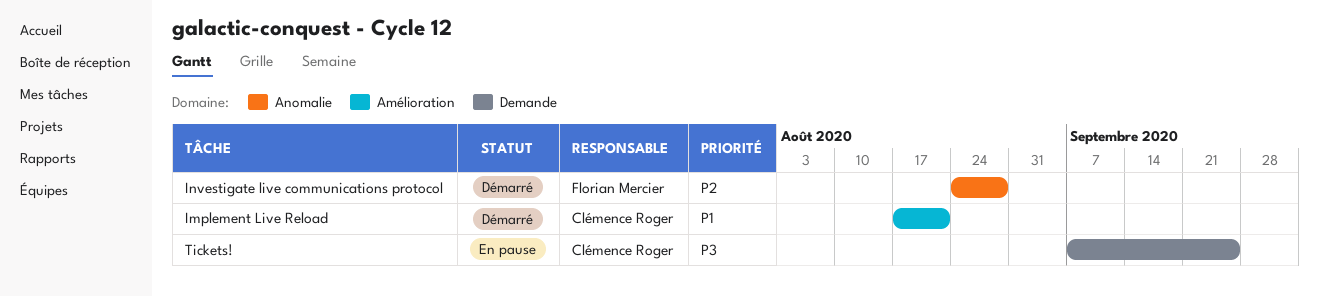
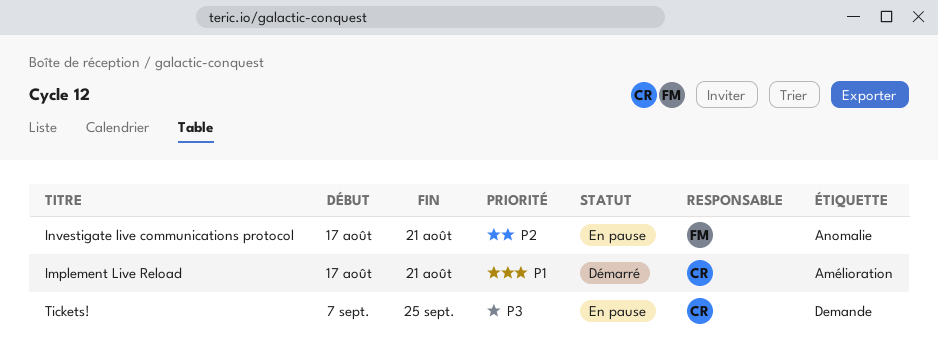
Investigate live communications protocol, status: Démarré -> En pause
Investigate live communications protocol, start: Aug 24 -> Aug 17
Investigate live communications protocol, due: Aug 28 -> Aug 21

